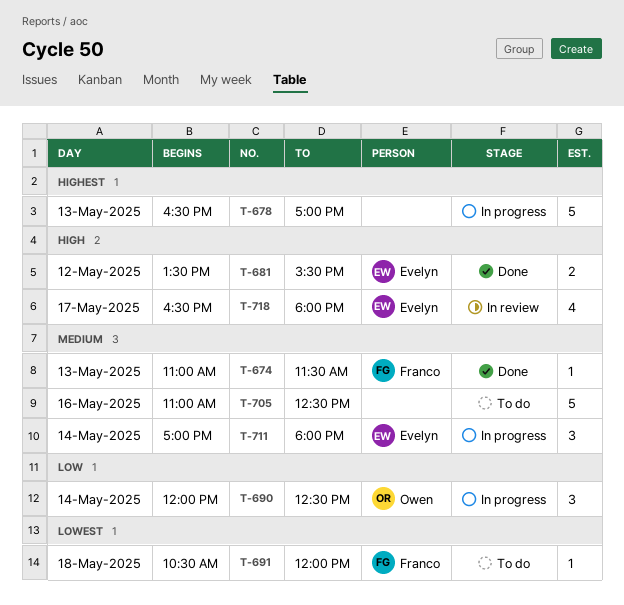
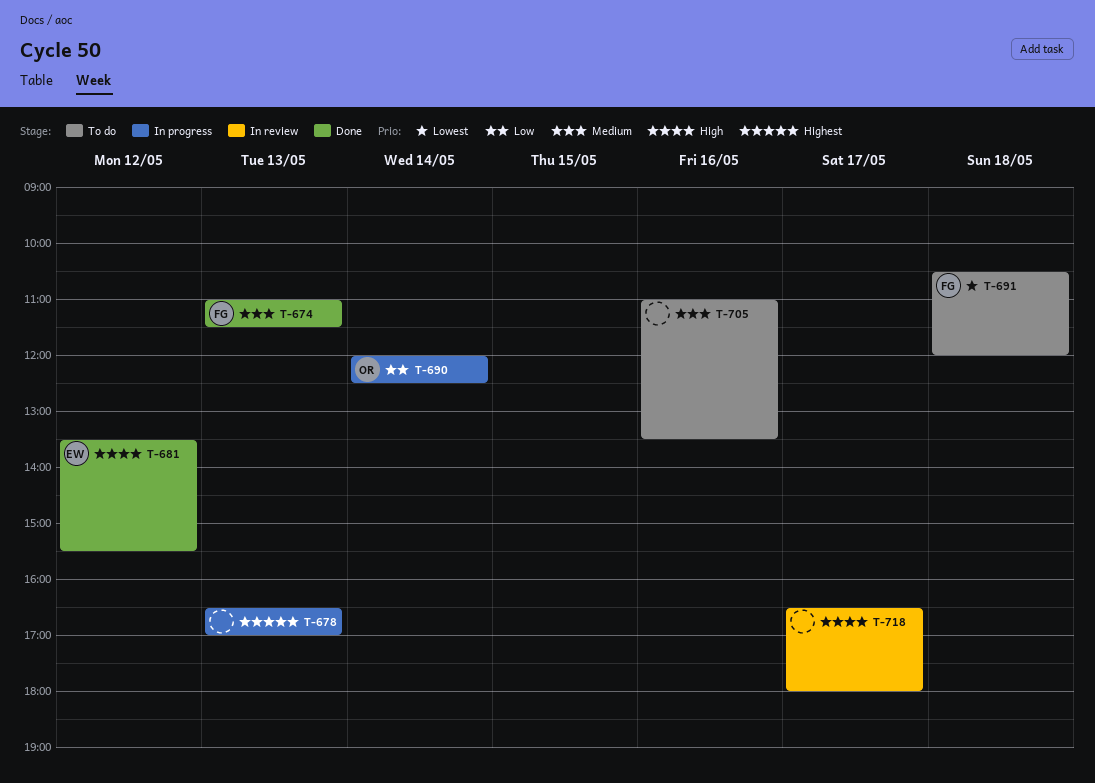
T-705, ends: 12:30 -> 13:30
T-711: present -> none
T-718, owner: Evelyn -> none

